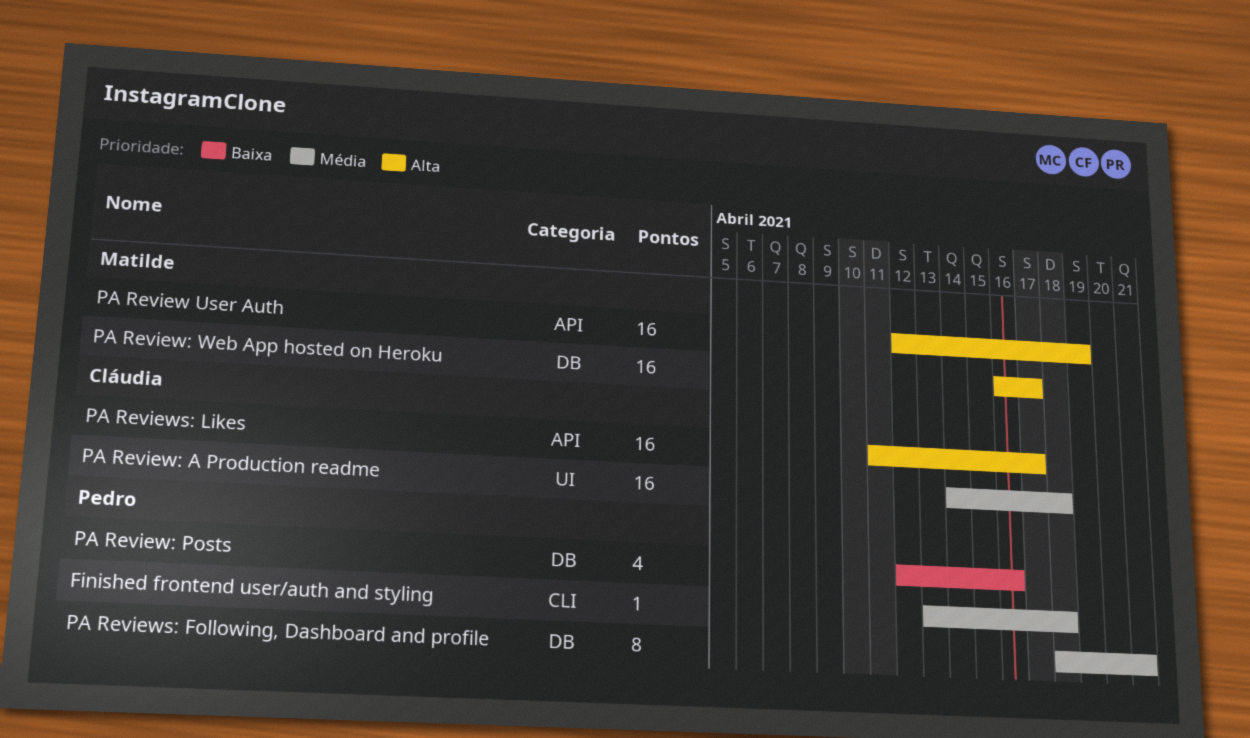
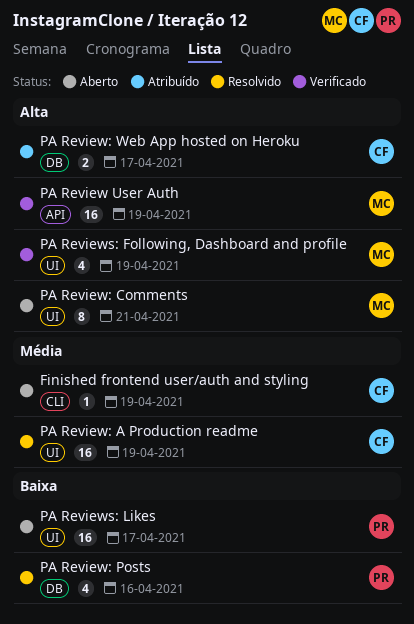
Finished frontend user/auth and styling, owner: Pedro -> Cláudia
Finished frontend user/auth and styling, due: Apr 18 -> Apr 19
PA Review: A Production readme, due: Apr 18 -> Apr 19
PA Review: Comments: none -> present
PA Review: Web App hosted on Heroku, owner: Matilde -> Cláudia
PA Review: Web App hosted on Heroku, estimate: 16 -> 2
PA Reviews: Following, Dashboard and profile, owner: Pedro -> Matilde
PA Reviews: Following, Dashboard and profile, priority: Média -> Alta
PA Reviews: Following, Dashboard and profile, label: DB -> UI
PA Reviews: Following, Dashboard and profile, estimate: 8 -> 4
PA Reviews: Following, Dashboard and profile, due: Apr 21 -> Apr 19
PA Reviews: Likes, owner: Cláudia -> Pedro
PA Reviews: Likes, priority: Alta -> Baixa
PA Reviews: Likes, label: API -> UI

